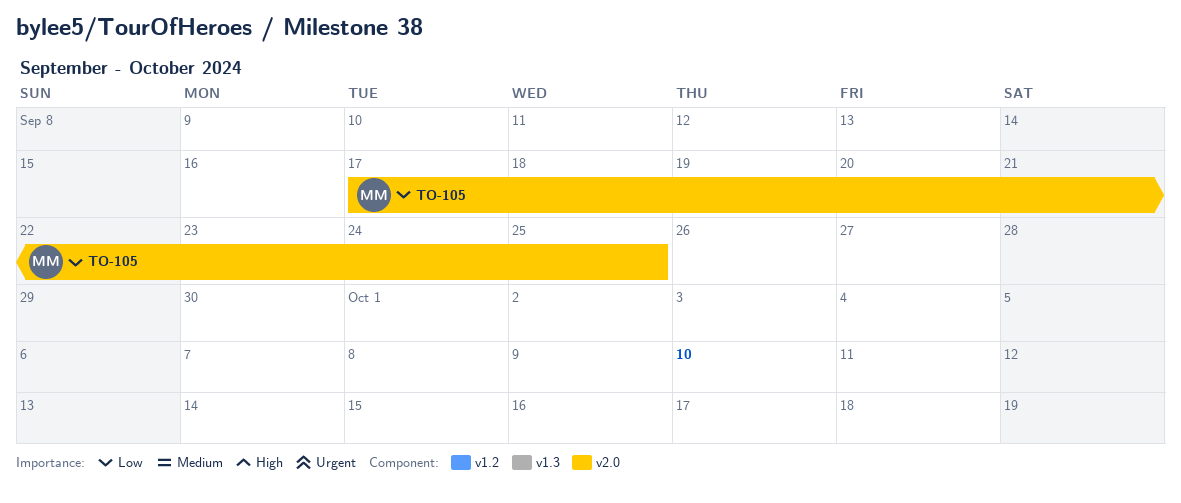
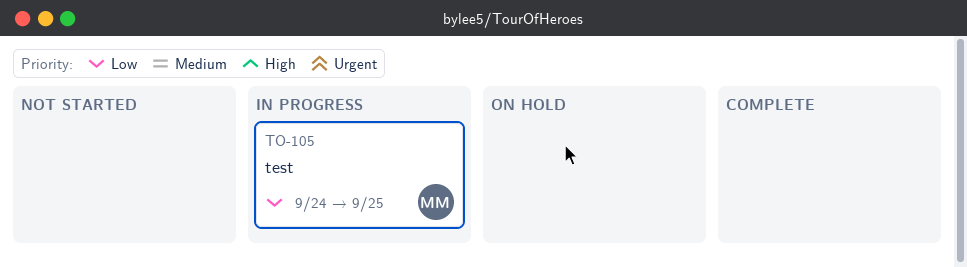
TO-105, start: Sep 17 -> Sep 24

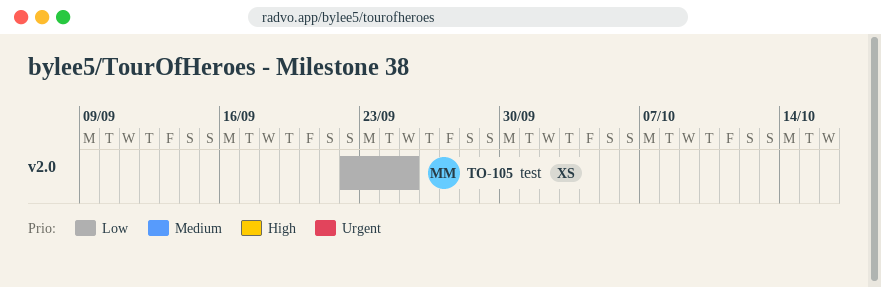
TO-105, start: Sep 24 -> Sep 22

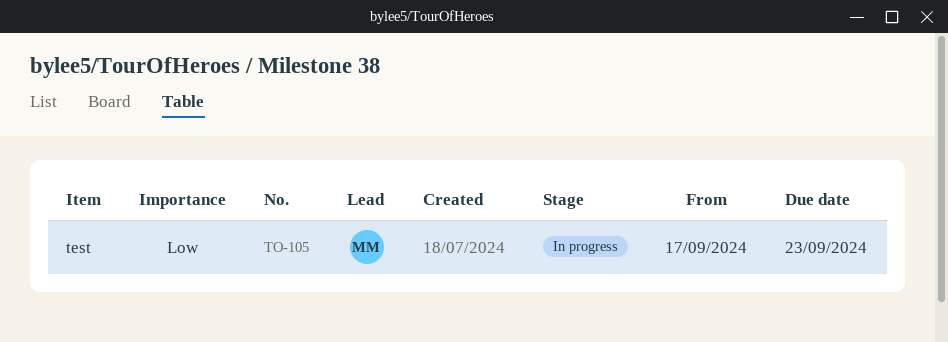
TO-105, start: Sep 22 -> Sep 17
TO-105, due: Sep 25 -> Sep 23

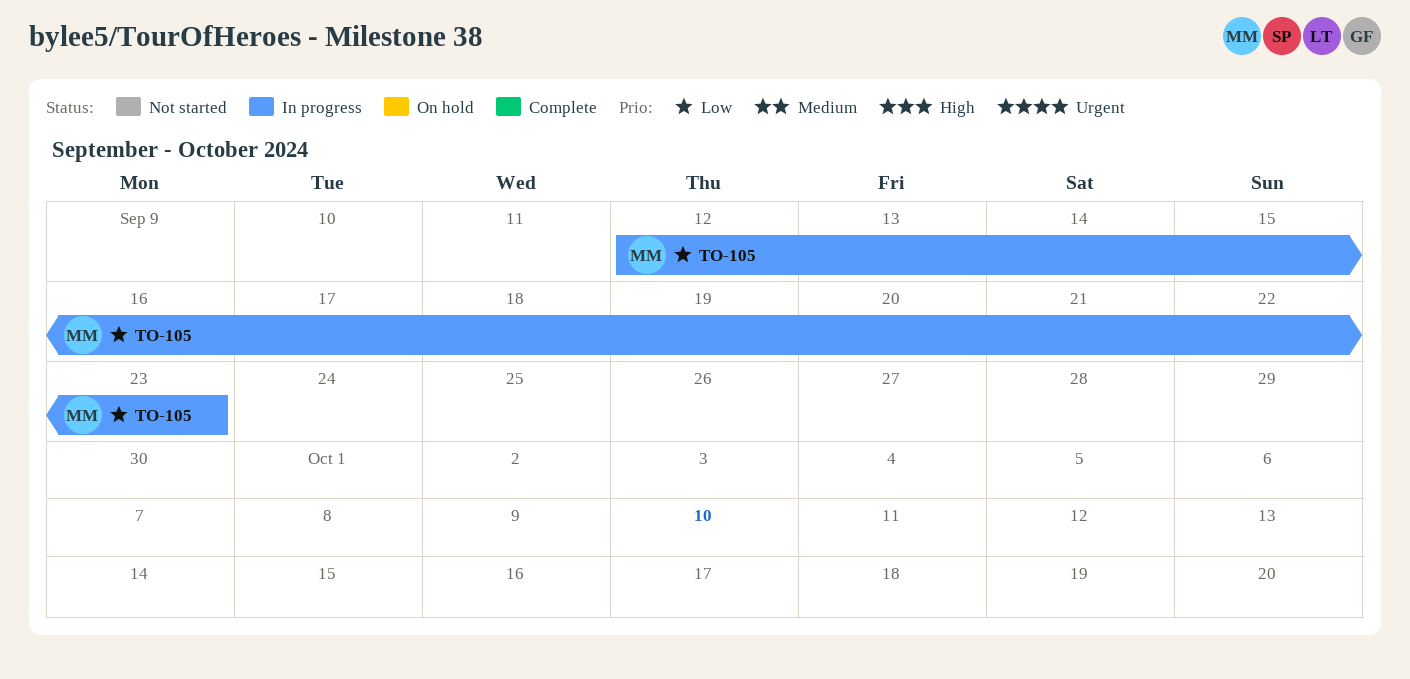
TO-105, start: Sep 17 -> Sep 12

